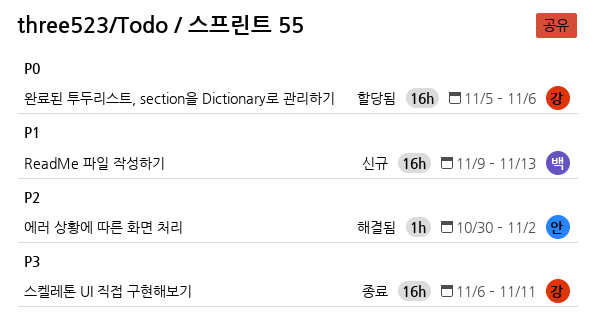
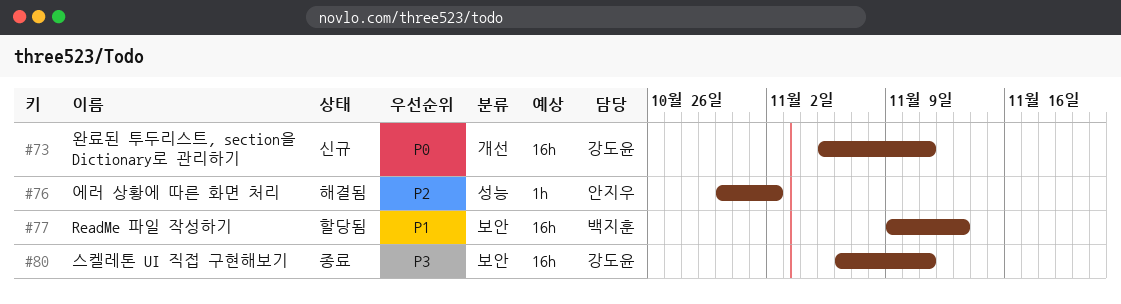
ReadMe 파일 작성하기, status: 신규 -> 할당됨
완료된 투두리스트, section을 Dictionary로 관리하기, status: 할당됨 -> 신규
완료된 투두리스트, section을 Dictionary로 관리하기, due: Nov 6 -> Nov 11

